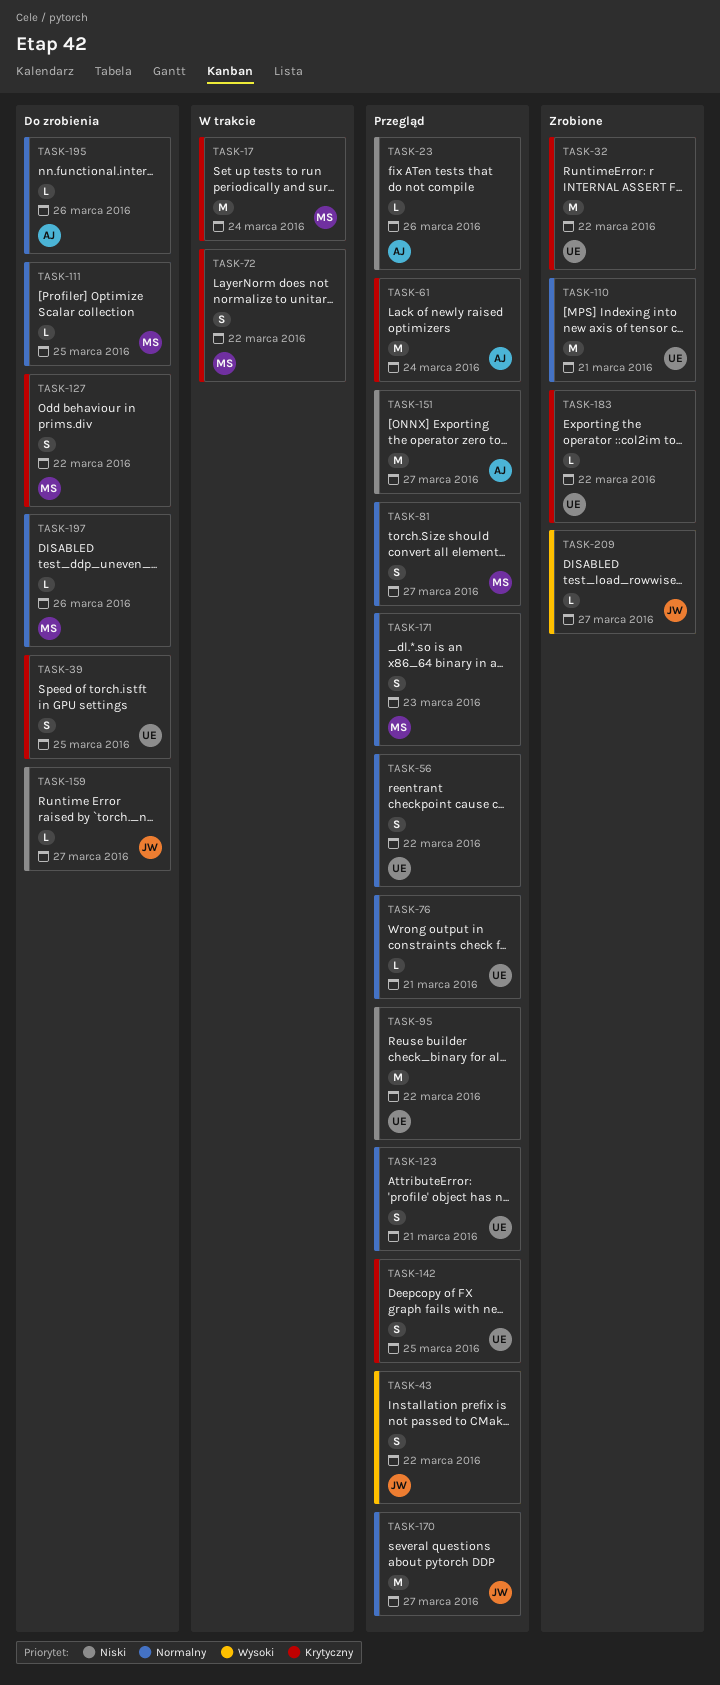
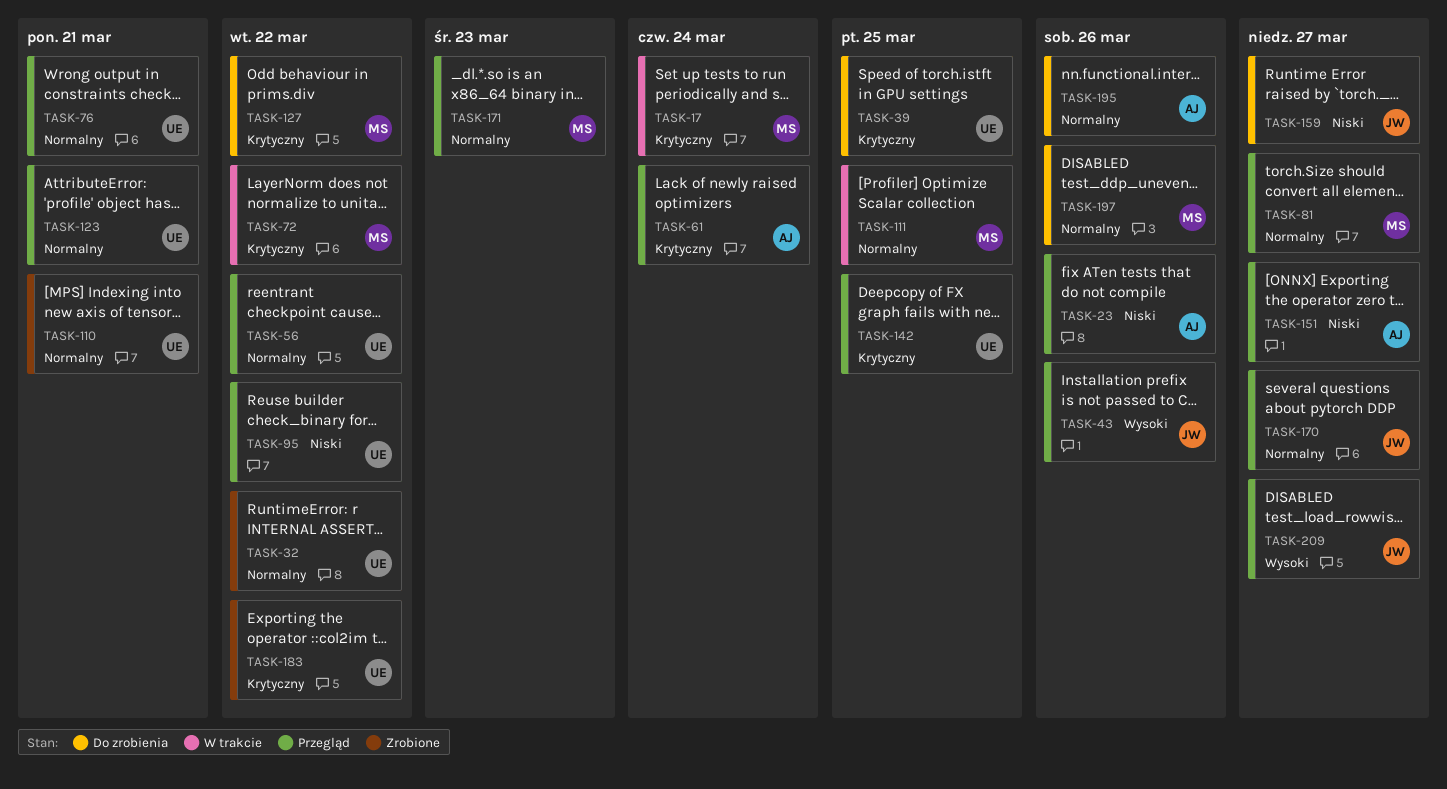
TASK-32, priority: Krytyczny -> Normalny
TASK-43, due: Mar 22 -> Mar 26
TASK-111, status: Do zrobienia -> W trakcie
TASK-209, status: Zrobione -> Przegląd

